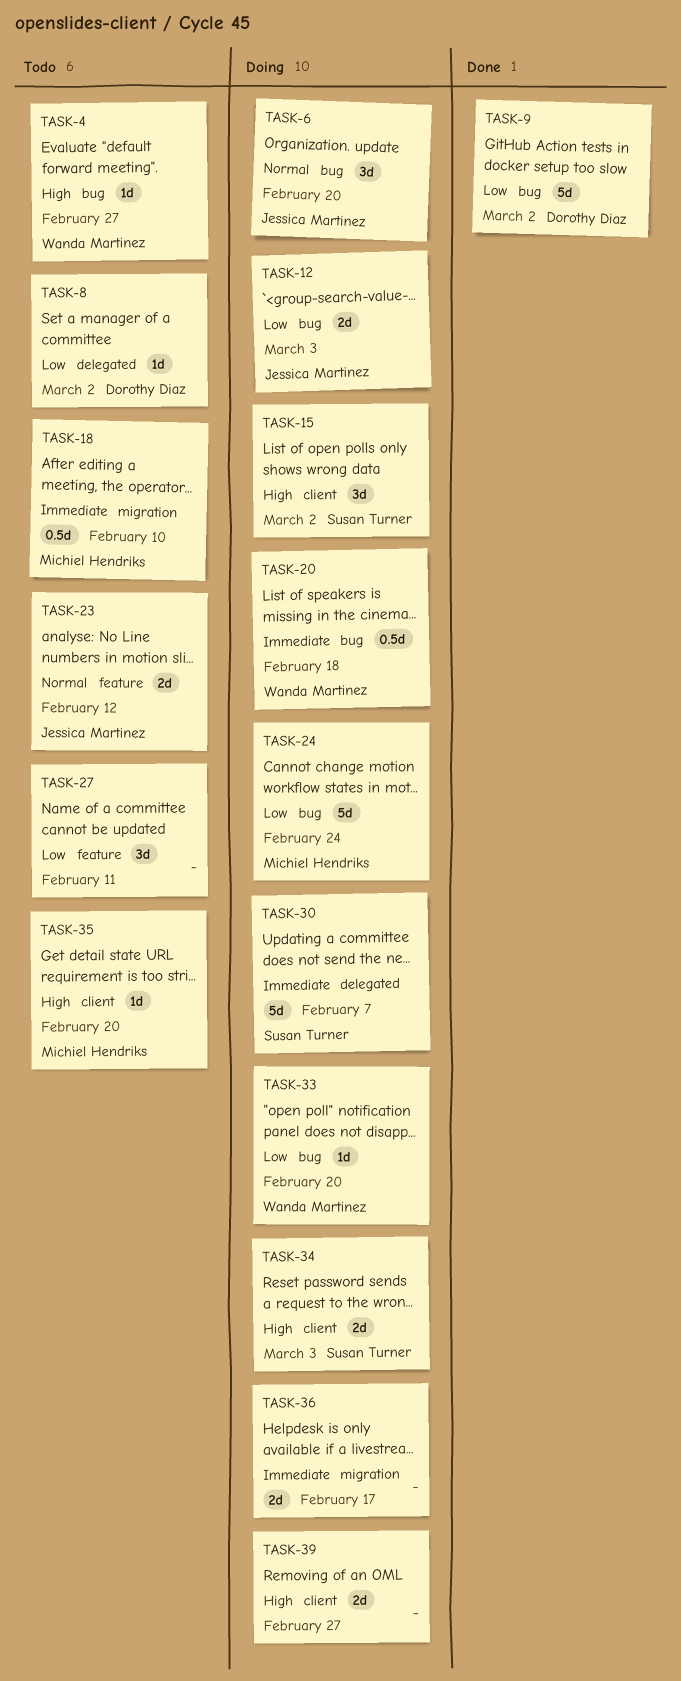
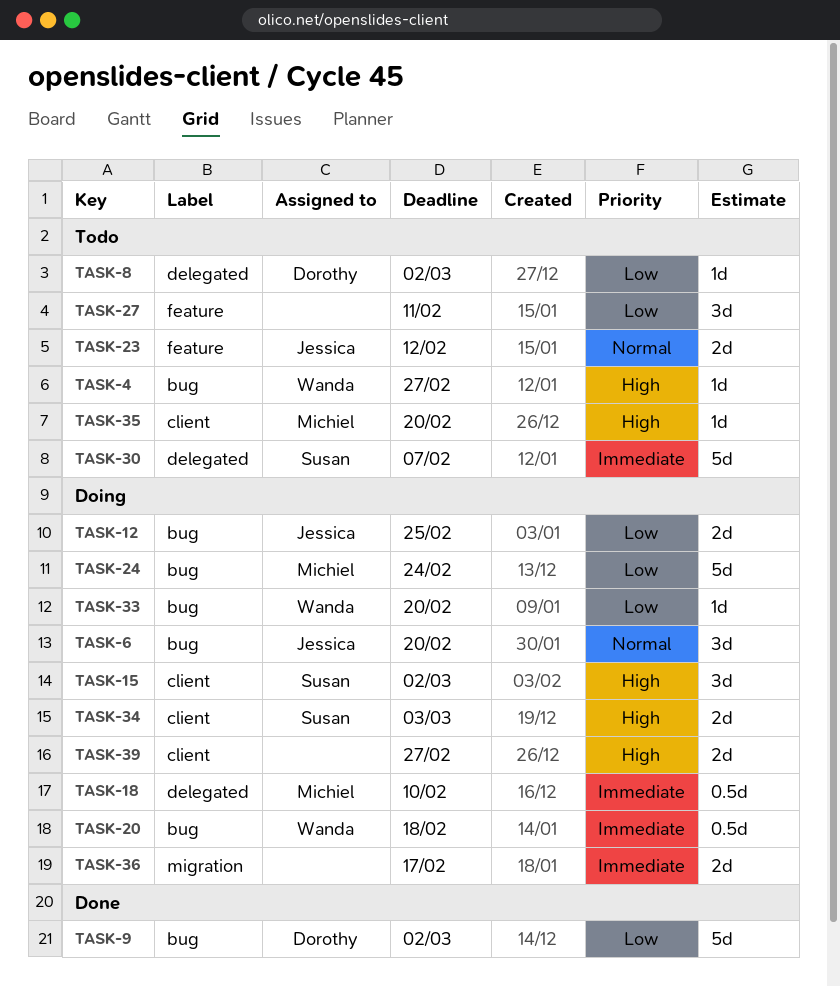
TASK-12, due: Mar 3 -> Feb 25
TASK-18, status: Todo -> Doing
TASK-18, label: migration -> delegated
TASK-30, status: Doing -> Todo

